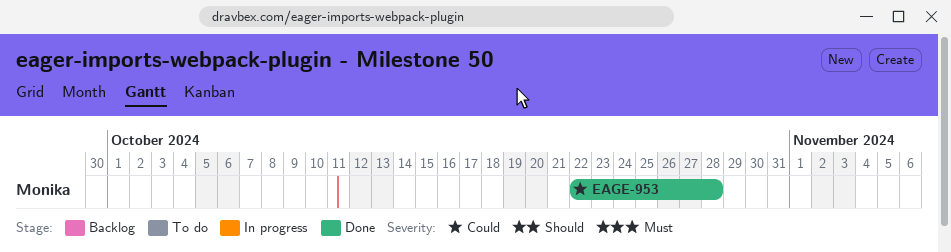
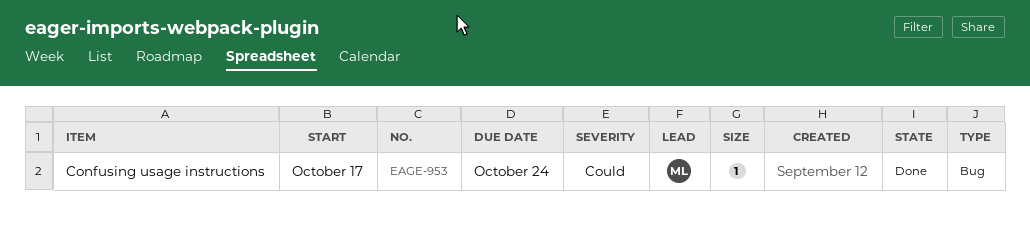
EAGE-953, start: Oct 22 -> Oct 17
EAGE-953, due: Oct 28 -> Oct 24

